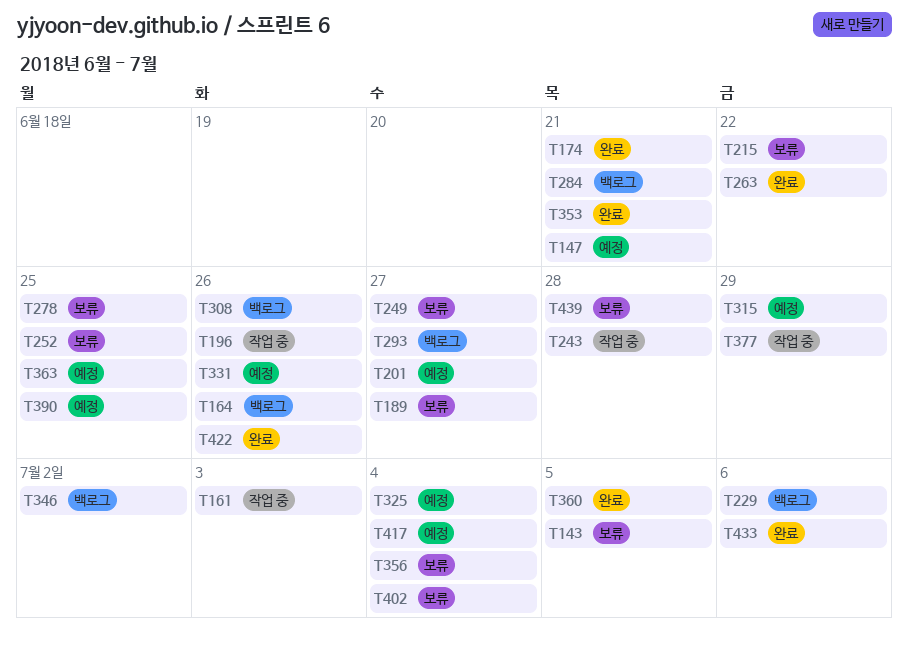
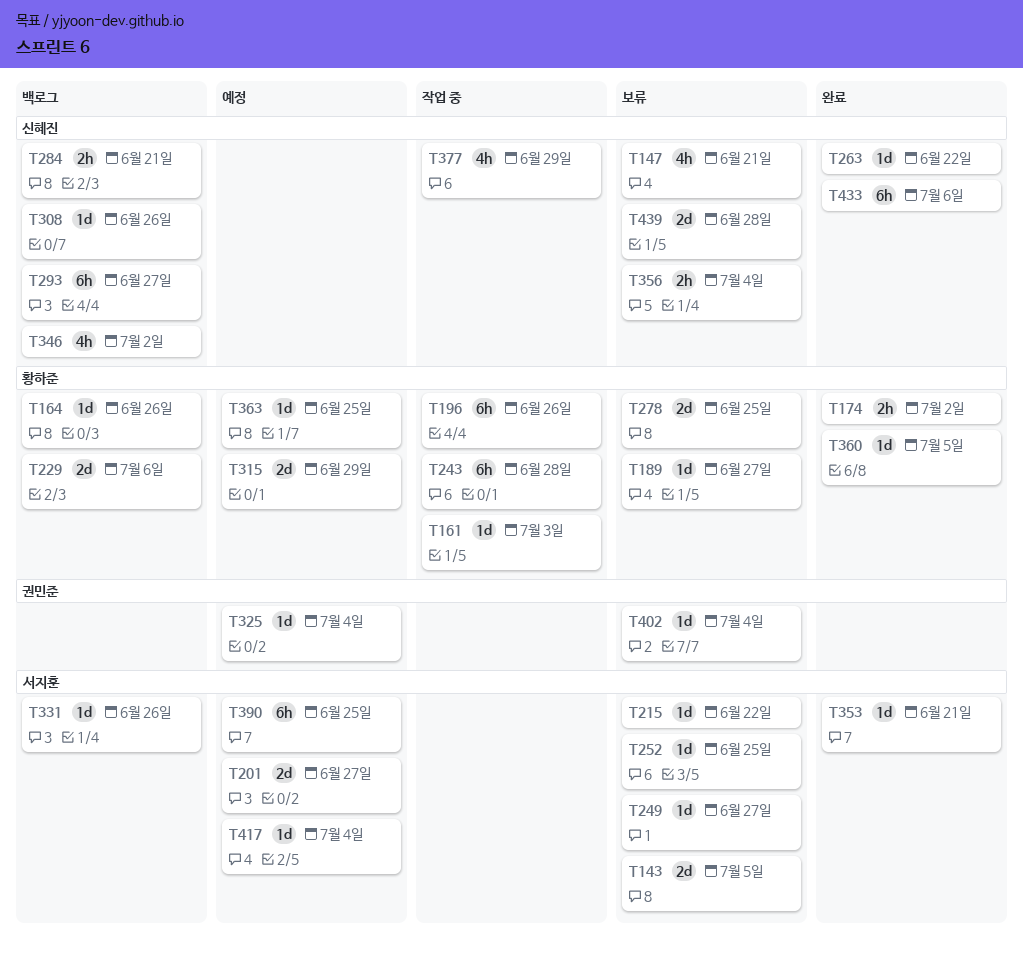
T147, status: 예정 -> 보류
T174, due: Jun 21 -> Jul 2
T331, status: 예정 -> 백로그
T422: present -> none

